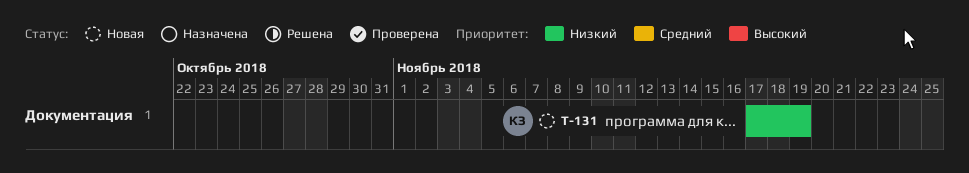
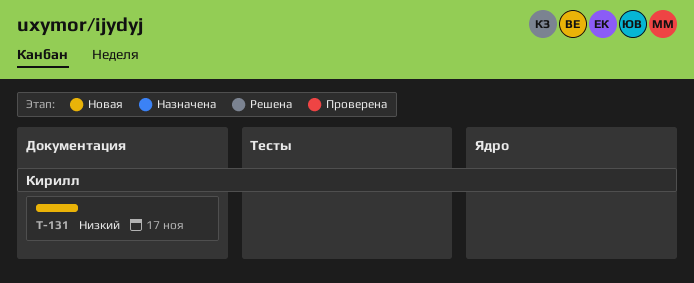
T-131, due: Nov 19 -> Nov 17

